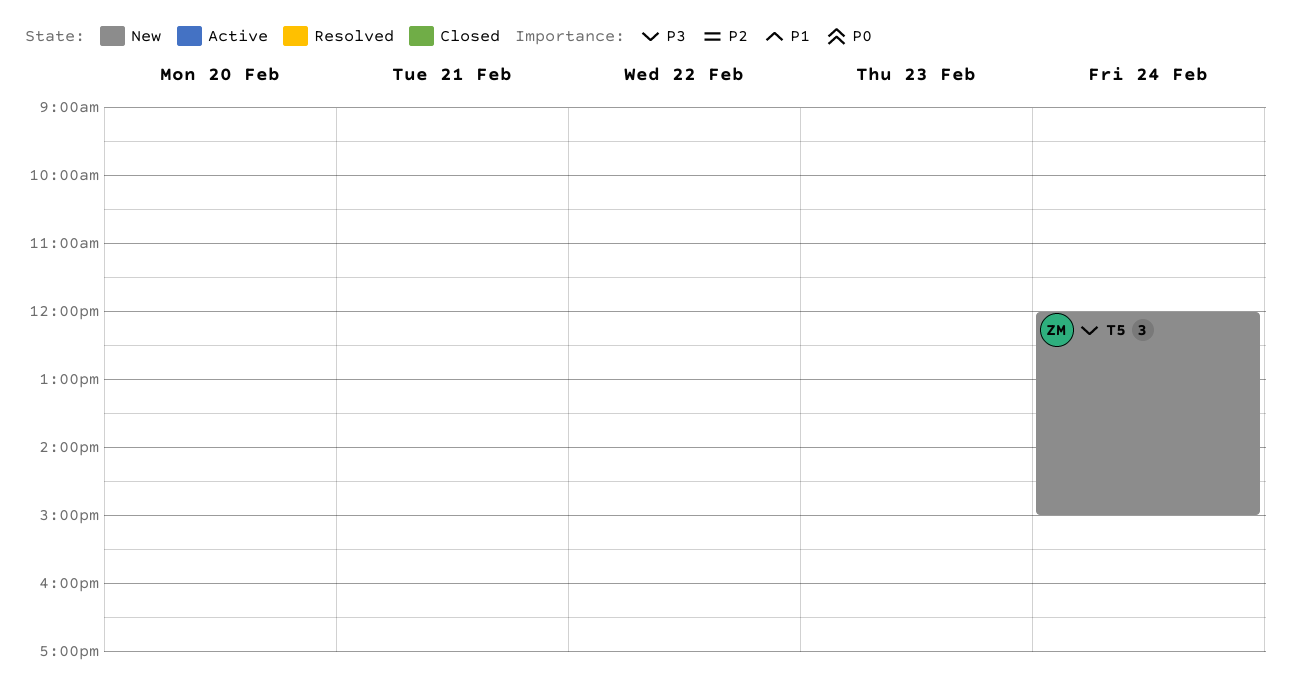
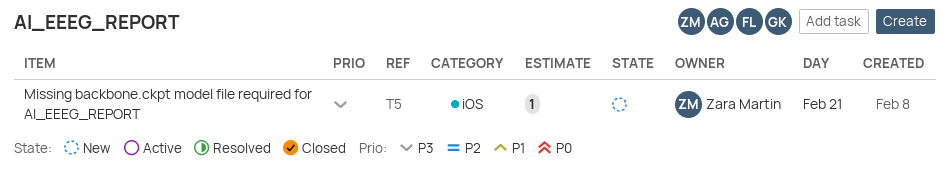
T5, estimate: 3 -> 1
T5, day: Feb 24 -> Feb 21

